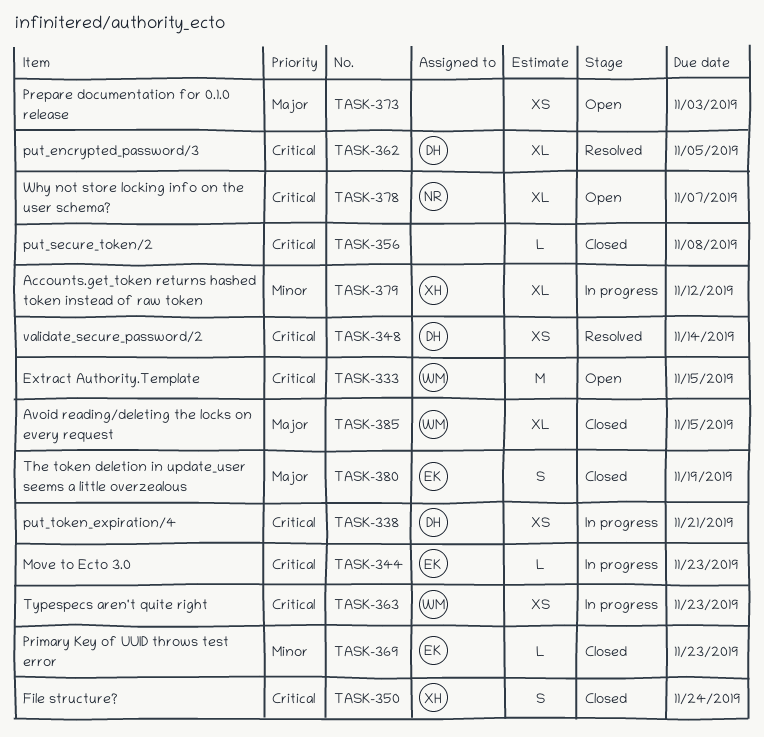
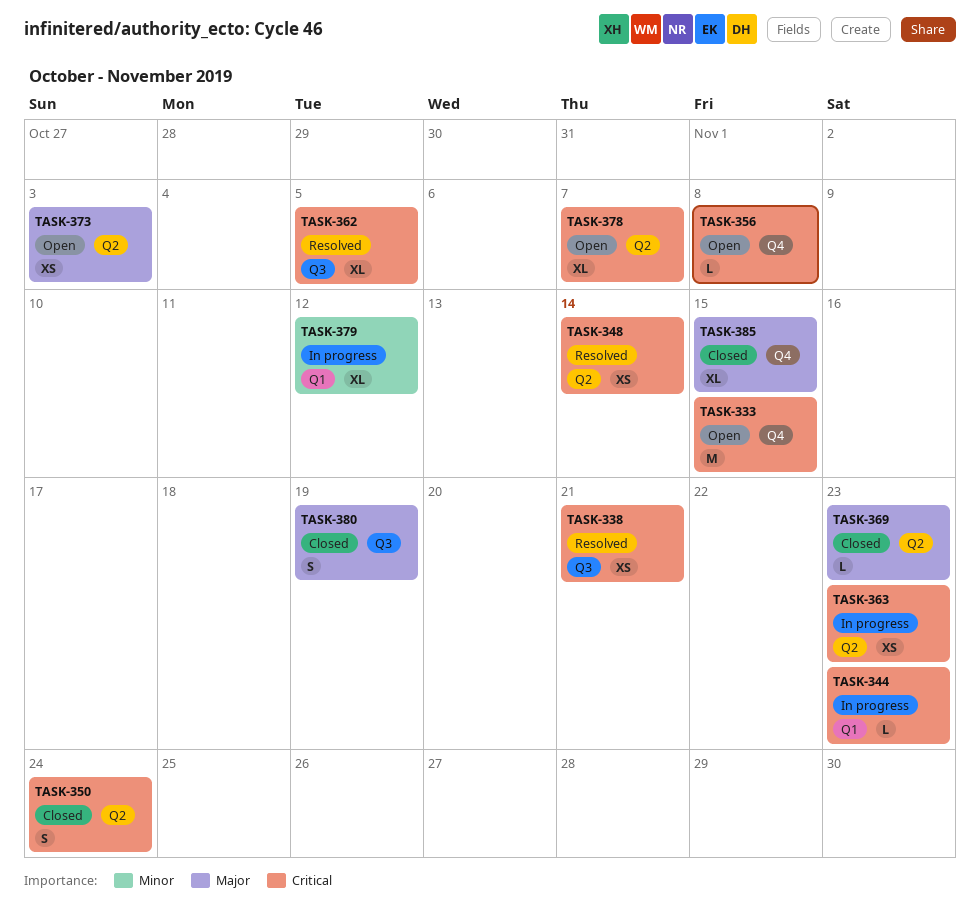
TASK-338, status: In progress -> Resolved
TASK-356, status: Closed -> Open
TASK-369, priority: Minor -> Major

